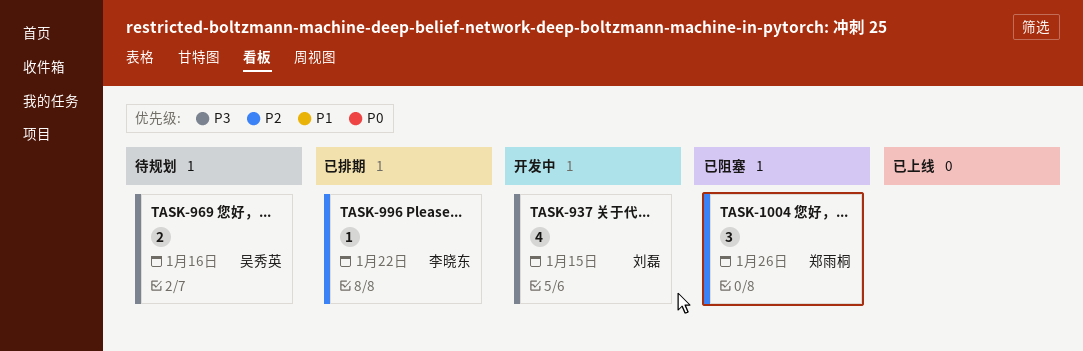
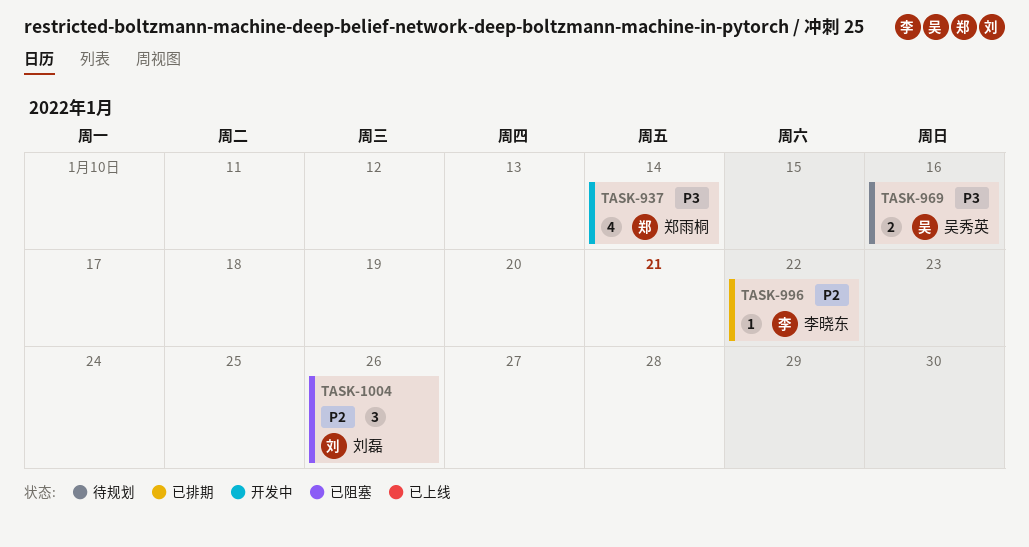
TASK-937, owner: 刘磊 -> 郑雨桐
TASK-937, due: Jan 15 -> Jan 14
TASK-1004, owner: 郑雨桐 -> 刘磊

